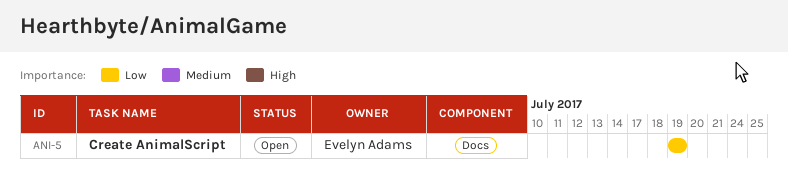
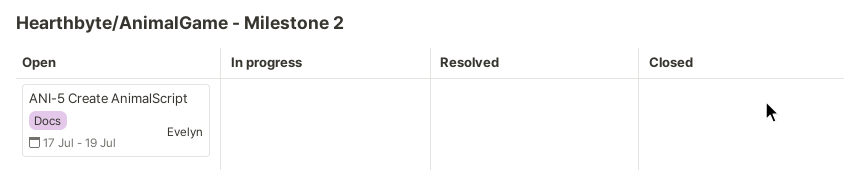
ANI-5, start: Jul 19 -> Jul 17

